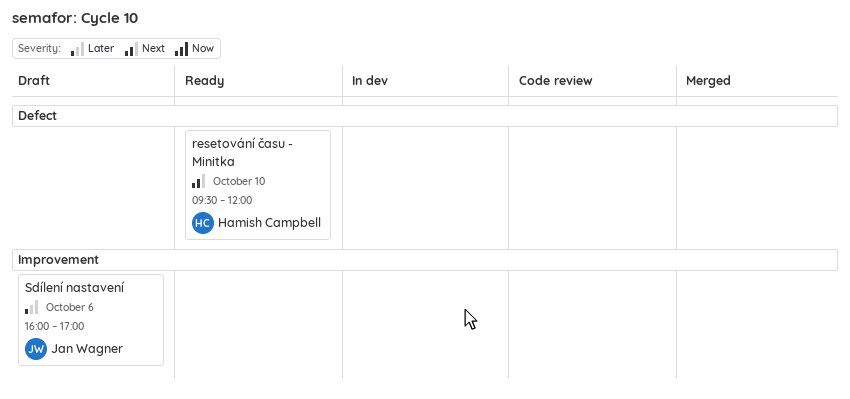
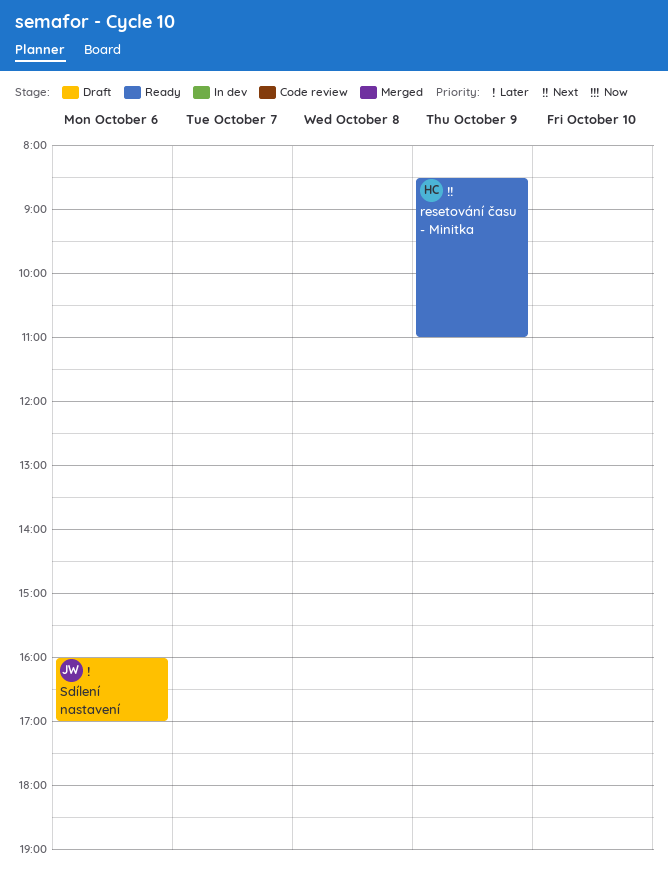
resetování času - Minitka, day: Oct 10 -> Oct 9
resetování času - Minitka, begins: 09:30 -> 08:30
resetování času - Minitka, ends: 12:00 -> 11:00

